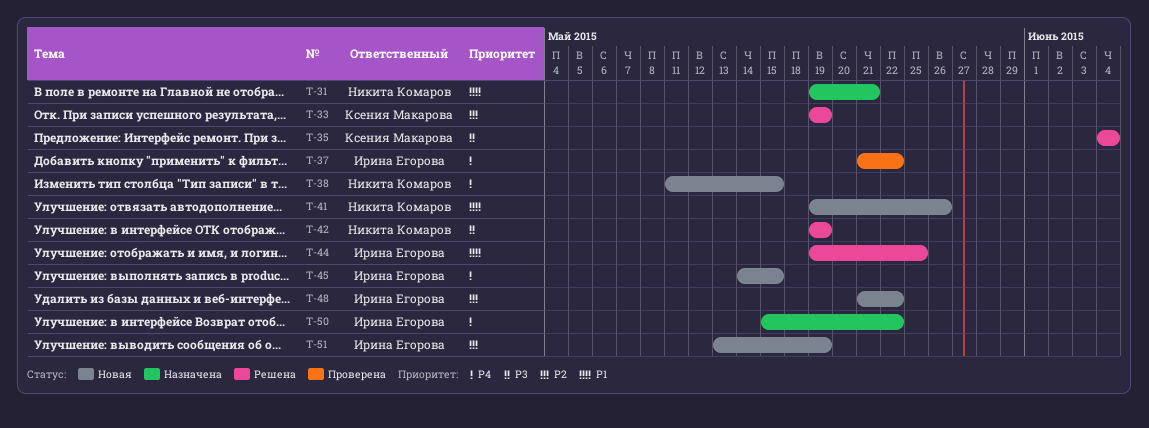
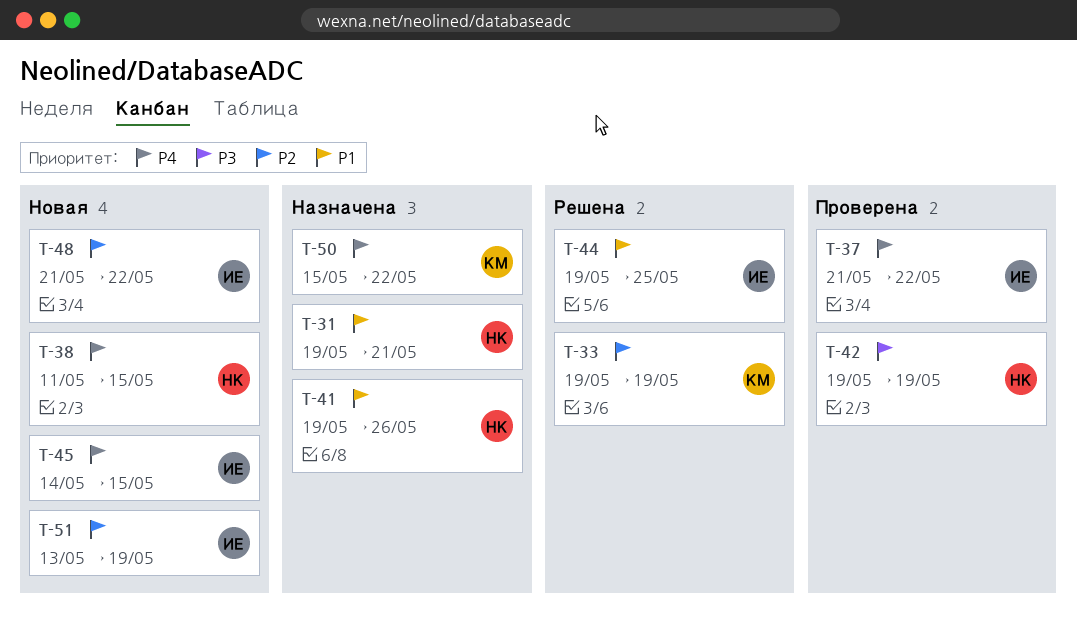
T-35: present -> none
T-41, status: Новая -> Назначена
T-42, status: Решена -> Проверена
T-50, owner: Ирина Егорова -> Ксения Макарова

